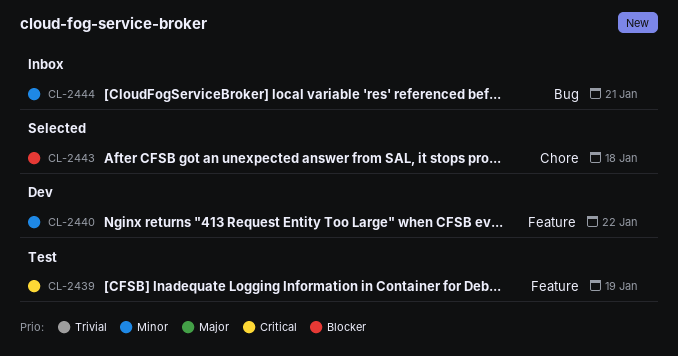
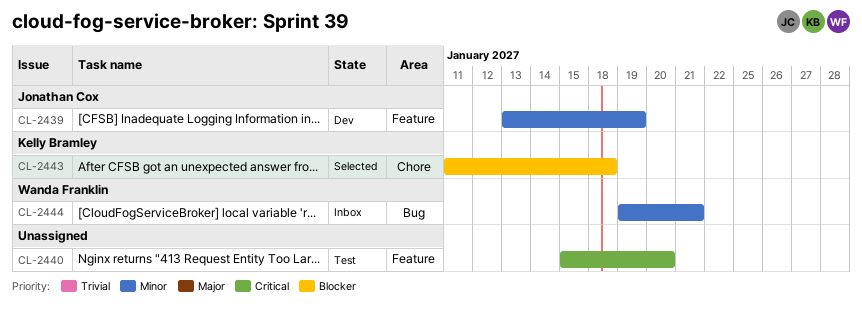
CL-2439, status: Test -> Dev
CL-2439, priority: Critical -> Minor
CL-2440, status: Dev -> Test
CL-2440, priority: Minor -> Critical
CL-2440, due: Jan 22 -> Jan 20

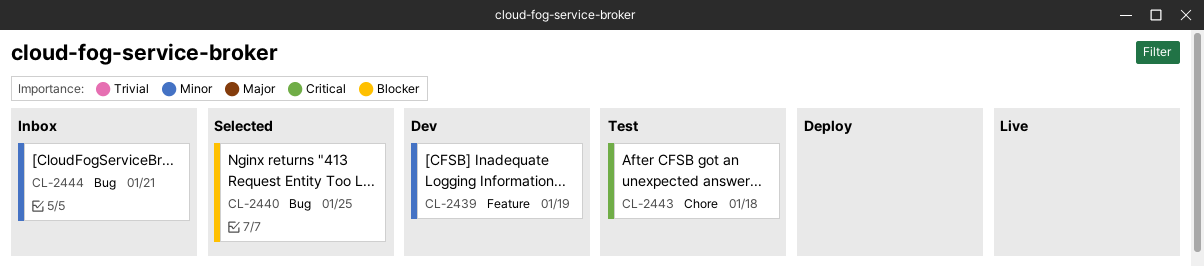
CL-2440, status: Test -> Selected
CL-2440, priority: Critical -> Blocker
CL-2440, label: Feature -> Bug
CL-2440, due: Jan 20 -> Jan 25
CL-2443, status: Selected -> Test
CL-2443, priority: Blocker -> Critical

